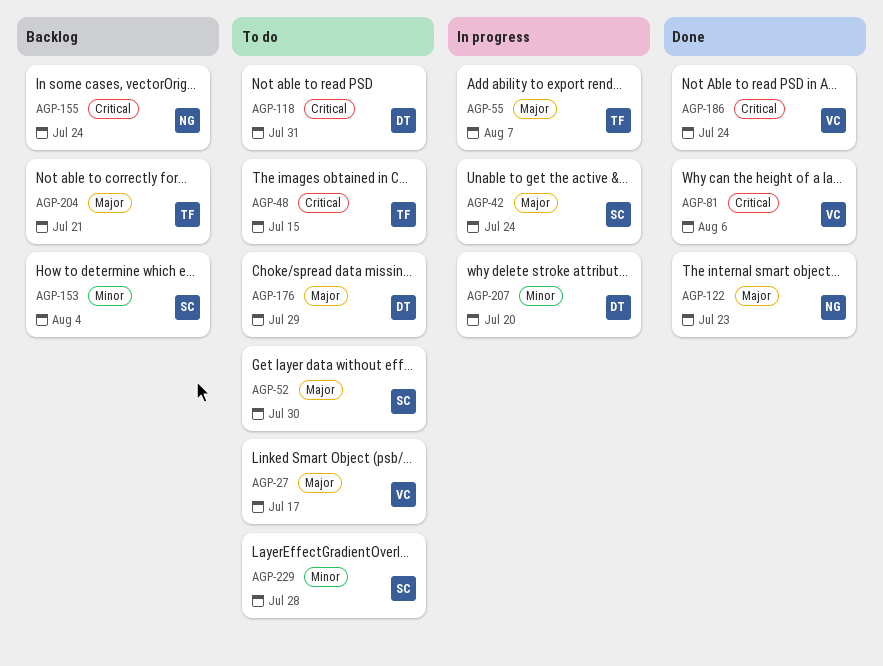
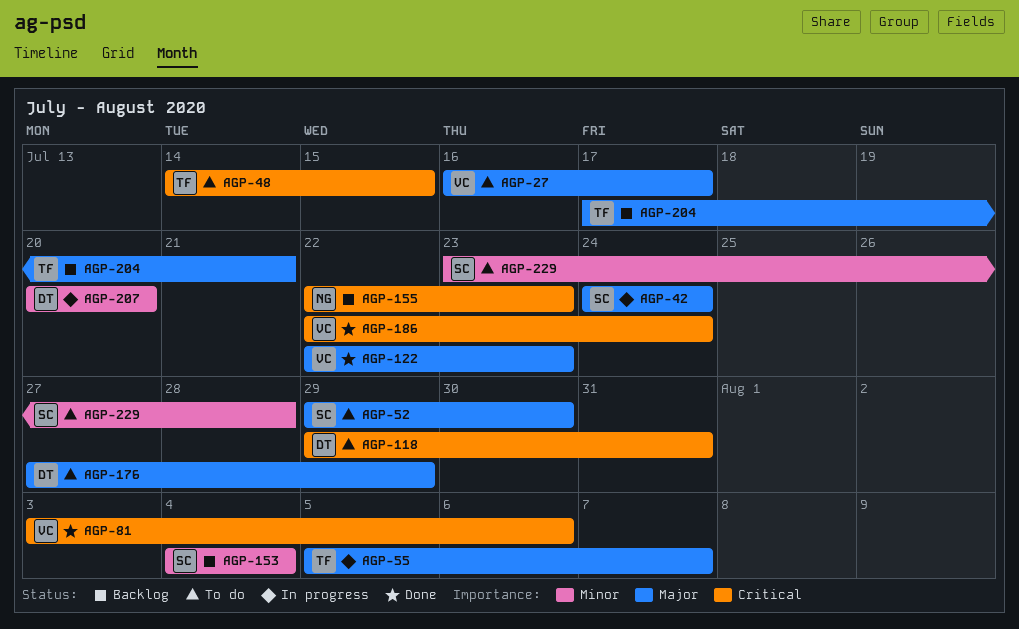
AGP-122, owner: NG -> VC
AGP-155, due: Jul 24 -> Jul 23

